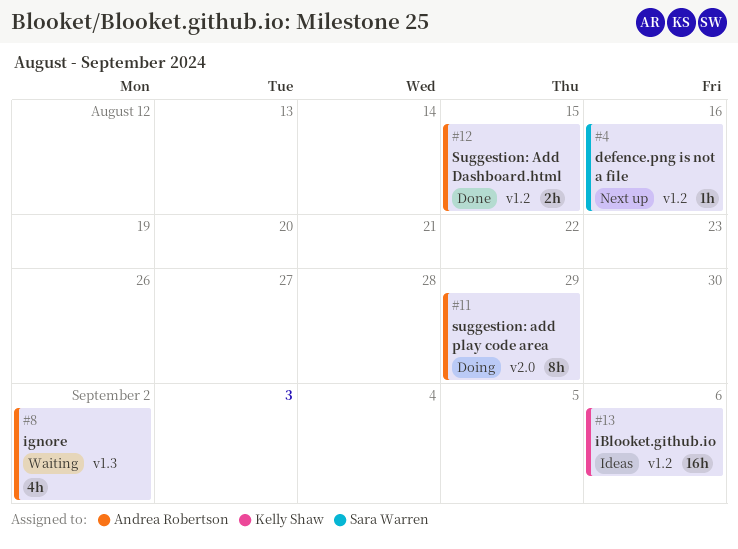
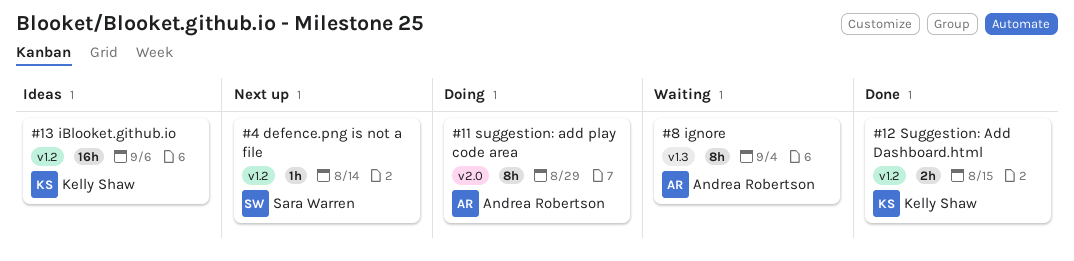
#4, due: Aug 16 -> Aug 14
#8, estimate: 4h -> 8h
#8, due: Sep 2 -> Sep 4
#12, owner: Andrea Robertson -> Kelly Shaw

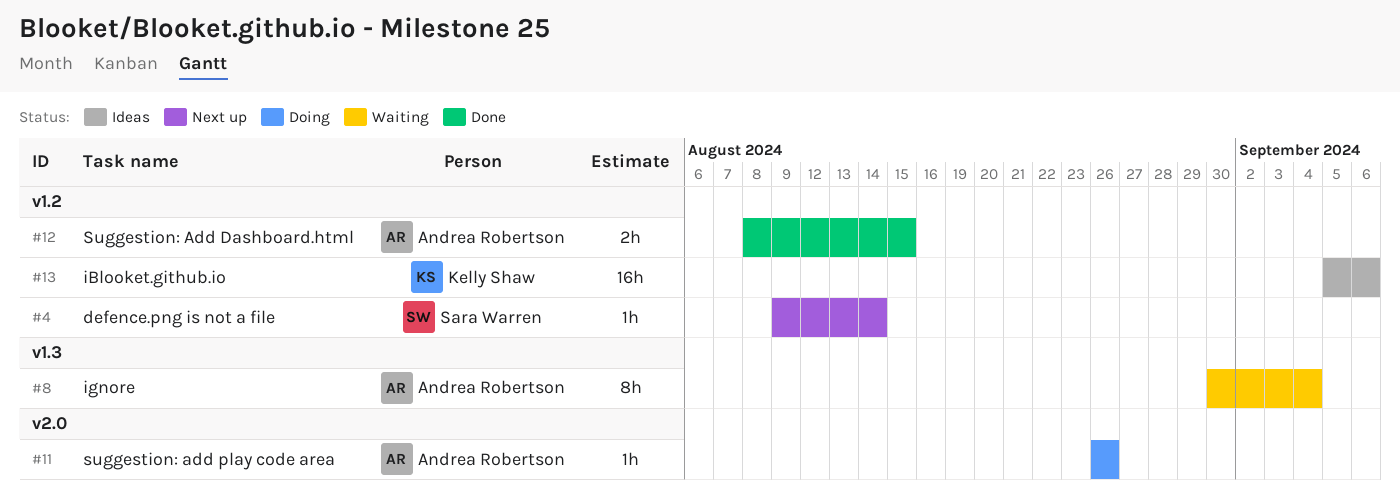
#11, estimate: 8h -> 1h
#11, due: Aug 29 -> Aug 26
#12, owner: Kelly Shaw -> Andrea Robertson

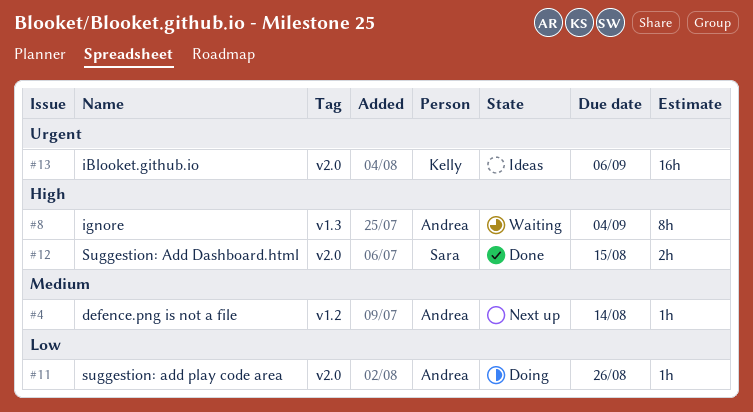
#4, owner: Sara Warren -> Andrea Robertson
#12, owner: Andrea Robertson -> Sara Warren
#12, label: v1.2 -> v2.0
#13, label: v1.2 -> v2.0

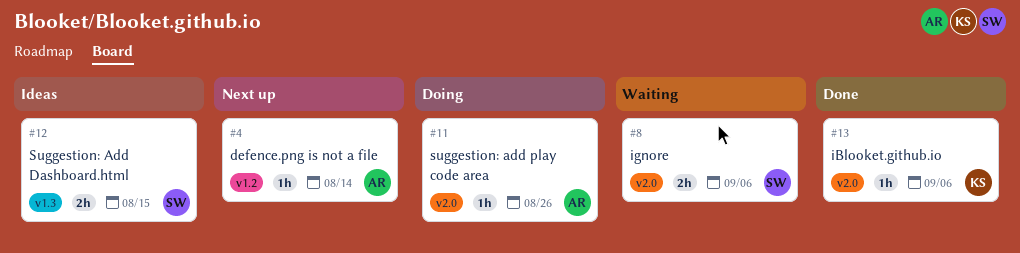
#8, owner: Andrea -> Sara
#8, label: v1.3 -> v2.0
#8, estimate: 8h -> 2h
#8, due: Sep 4 -> Sep 6
#12, status: Done -> Ideas
#12, label: v2.0 -> v1.3
#13, status: Ideas -> Done
#13, estimate: 16h -> 1h

